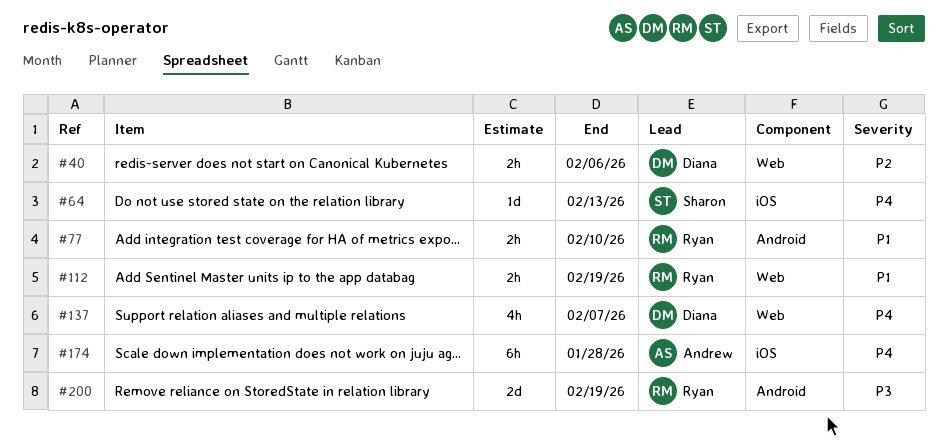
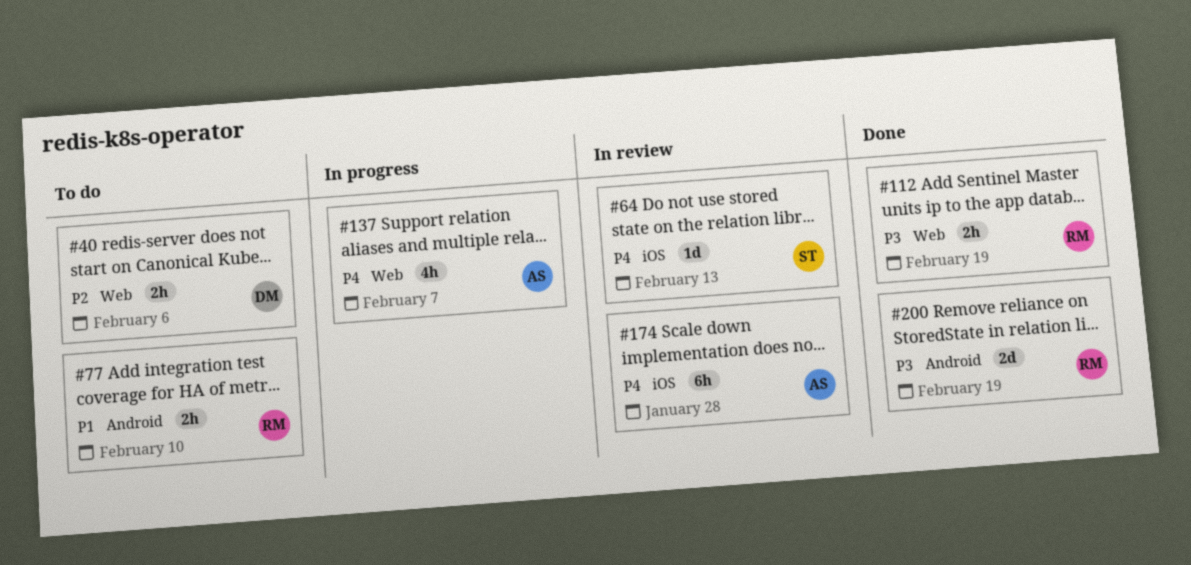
#112, priority: P1 -> P3
#137, owner: Diana -> Andrew

